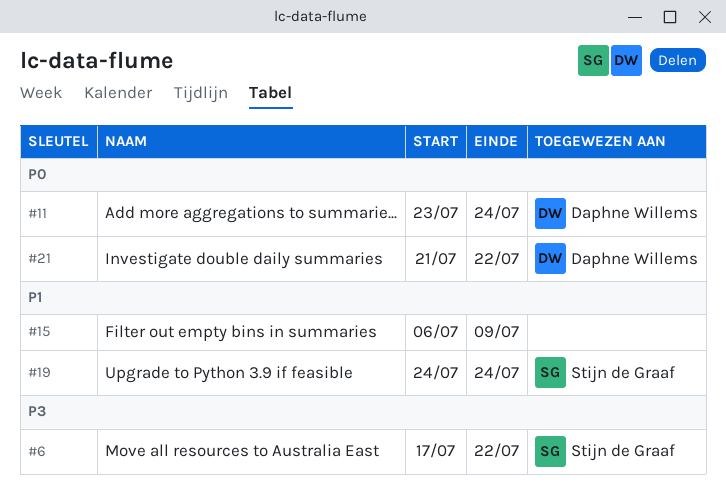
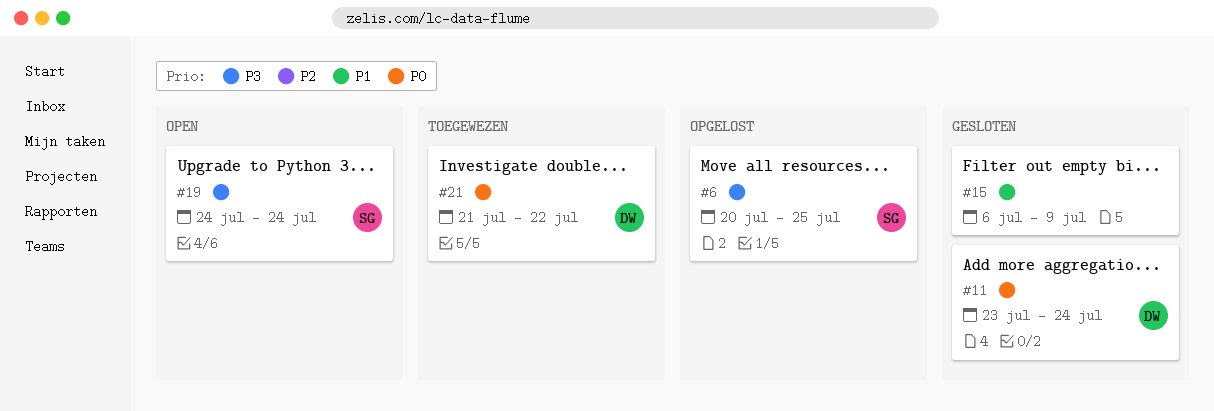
#6, start: Jul 17 -> Jul 20
#6, due: Jul 22 -> Jul 25
#19, priority: P1 -> P3

